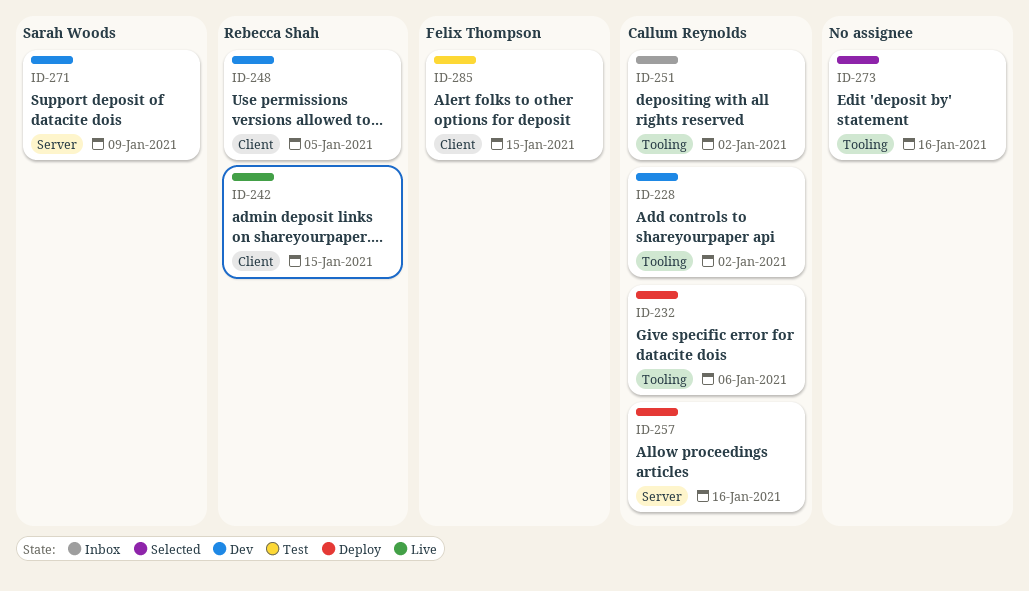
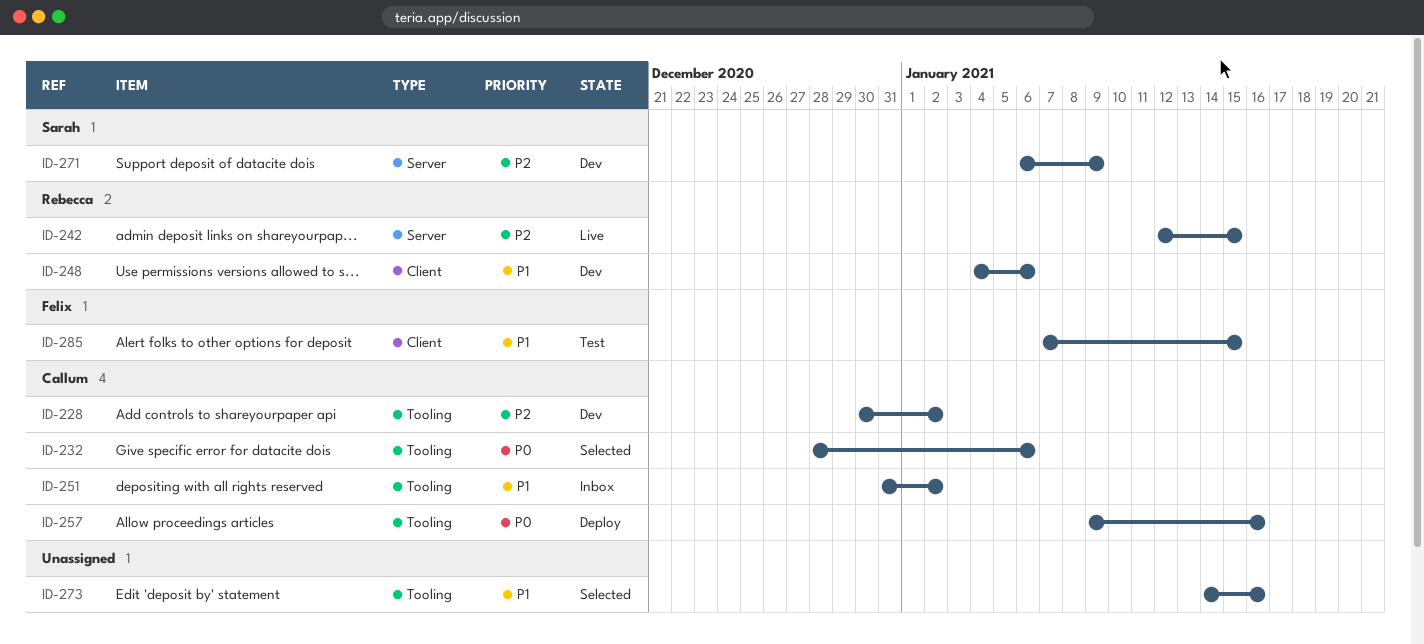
ID-232, status: Deploy -> Selected
ID-242, label: Client -> Server
ID-248, due: Jan 5 -> Jan 6
ID-257, label: Server -> Tooling

